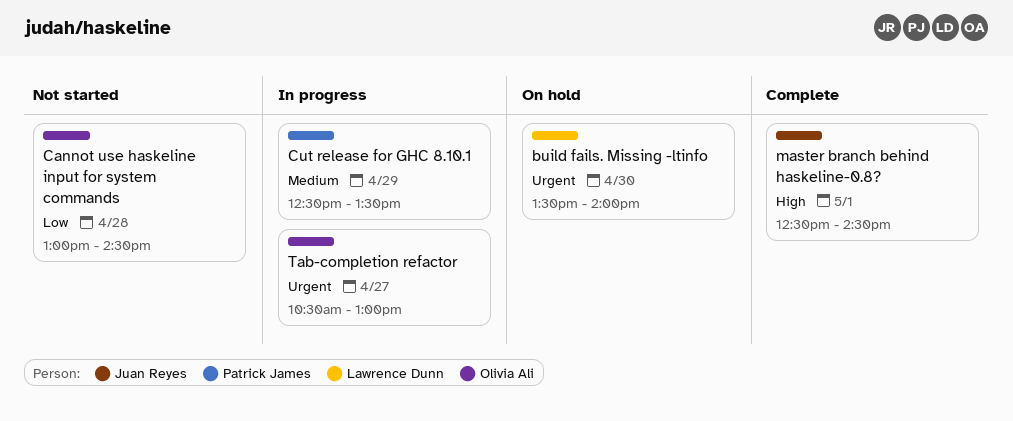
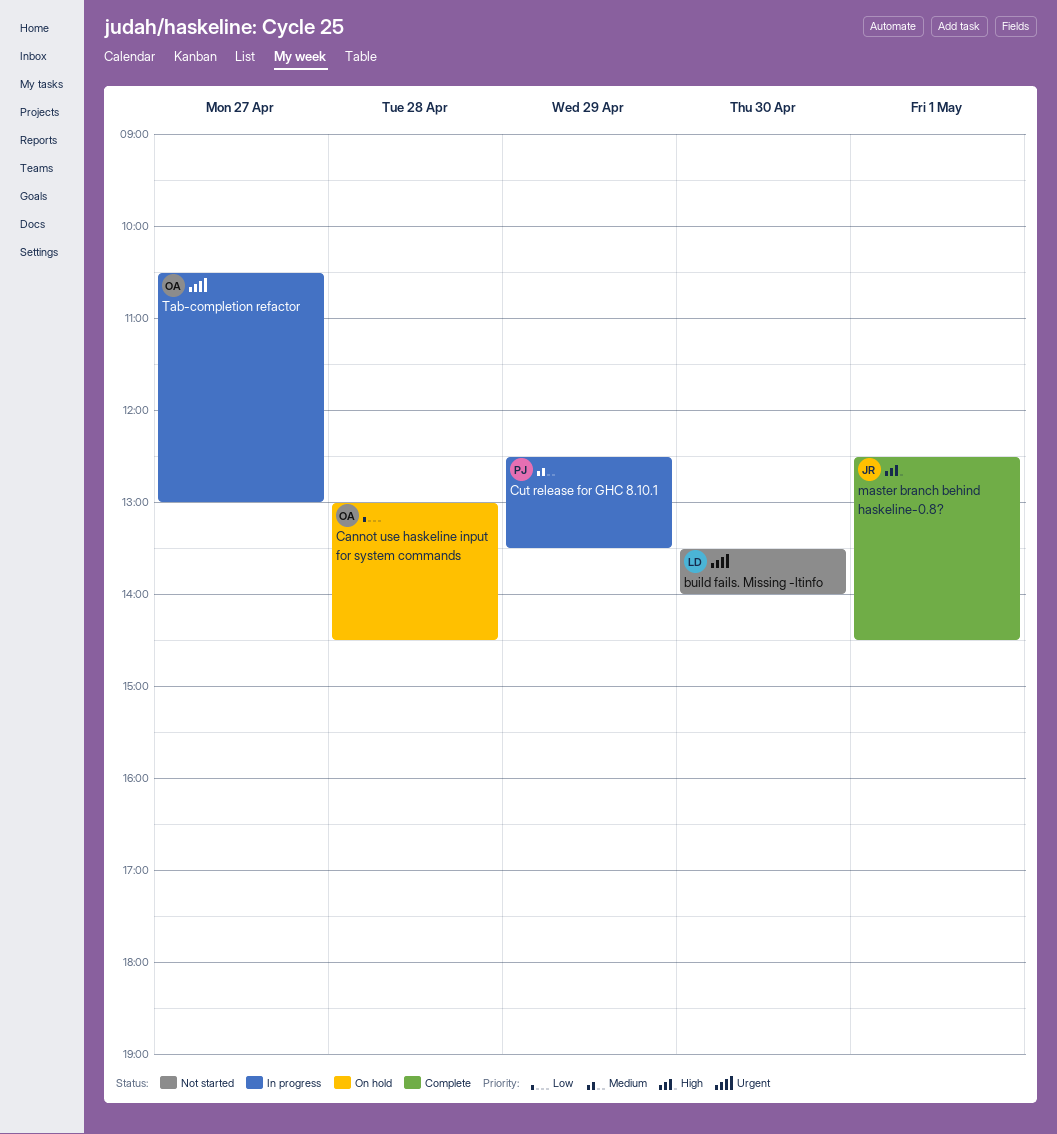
build fails. Missing -ltinfo, status: On hold -> Not started
Cannot use haskeline input for system commands, status: Not started -> On hold

